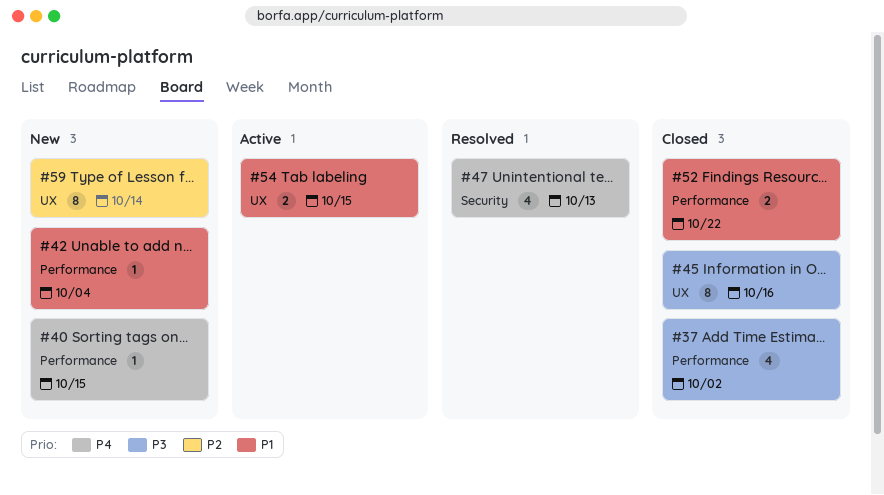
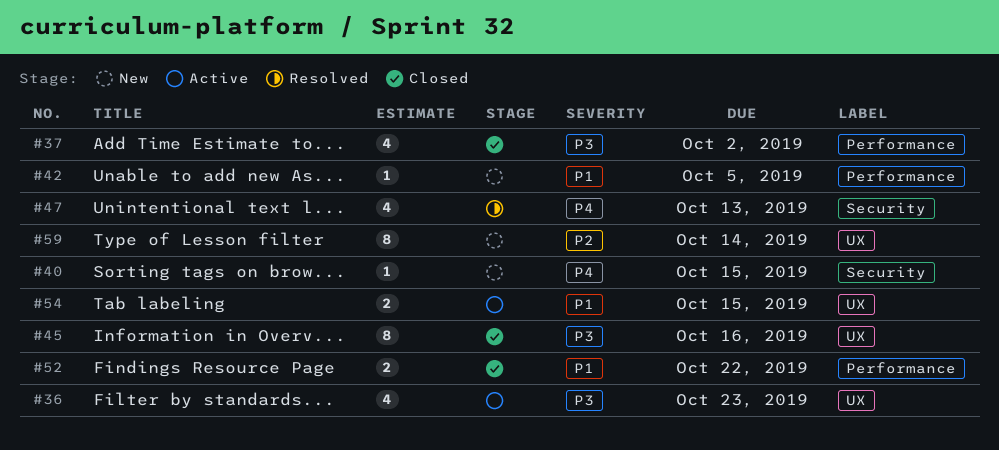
#36: none -> present
#40, label: Performance -> Security
#42, due: Oct 4 -> Oct 5

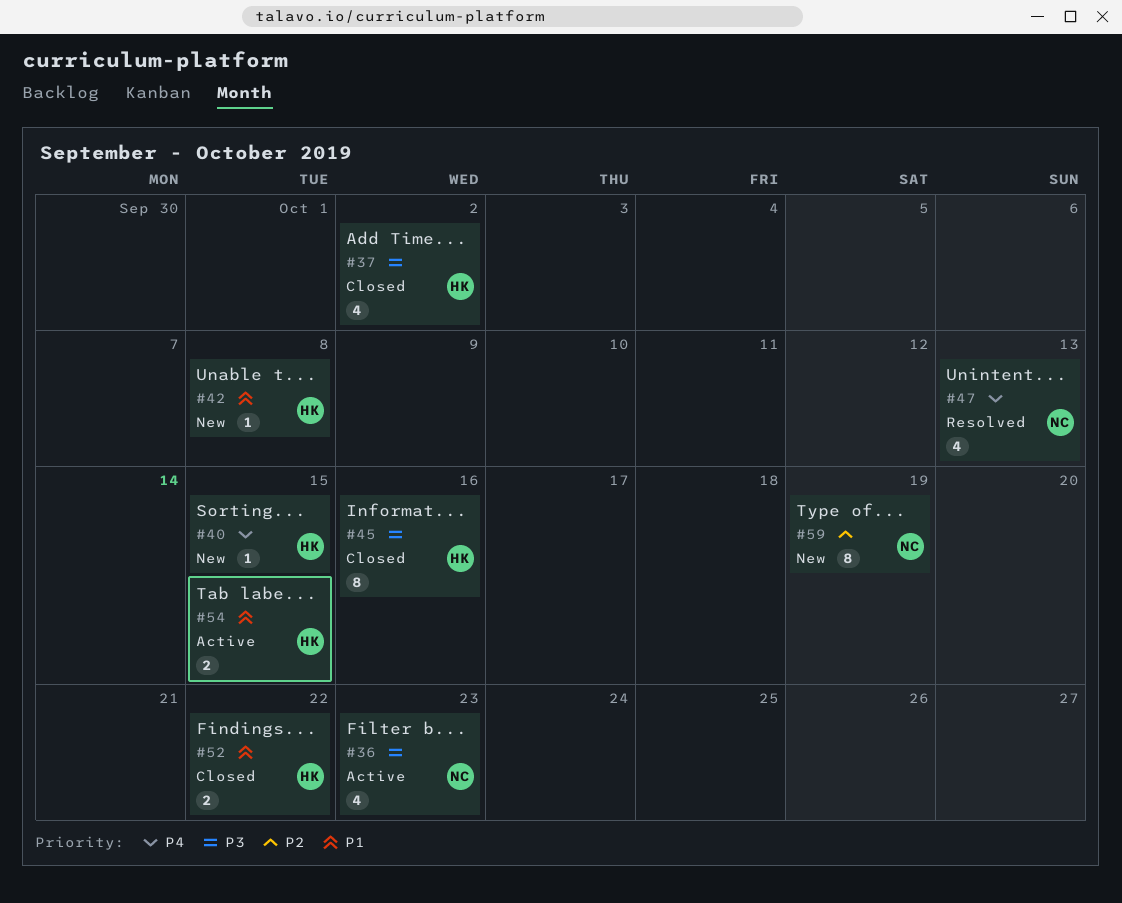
#42, due: Oct 5 -> Oct 8
#59, due: Oct 14 -> Oct 19

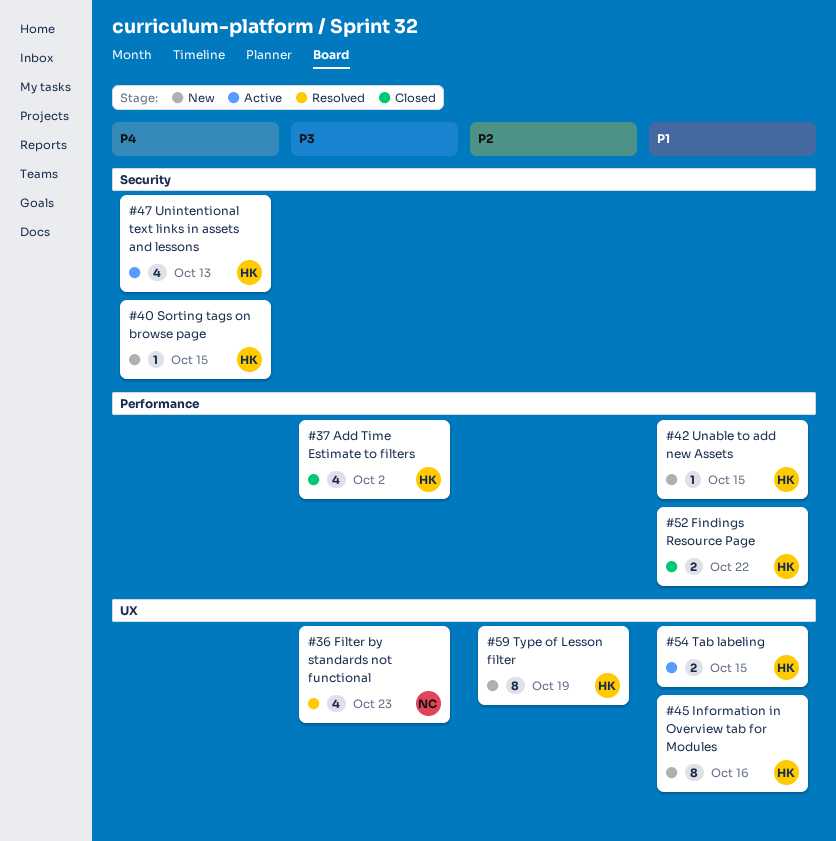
#36, status: Active -> Resolved
#42, due: Oct 8 -> Oct 15
#45, status: Closed -> New
#45, priority: P3 -> P1
#47, status: Resolved -> Active
#47, owner: NC -> HK
#59, owner: NC -> HK

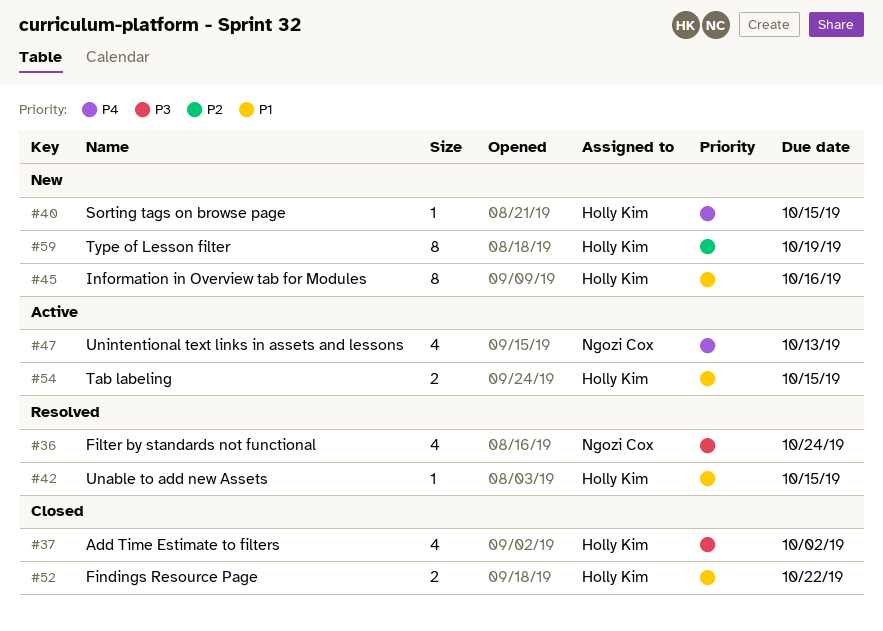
#36, due: Oct 23 -> Oct 24
#42, status: New -> Resolved
#47, owner: Holly Kim -> Ngozi Cox

